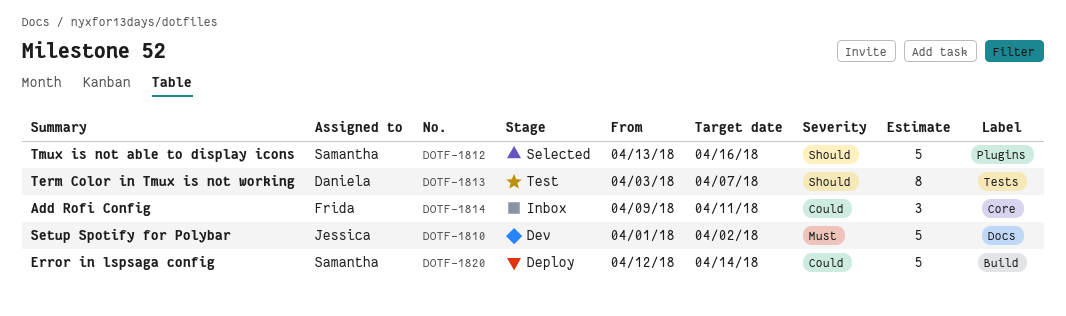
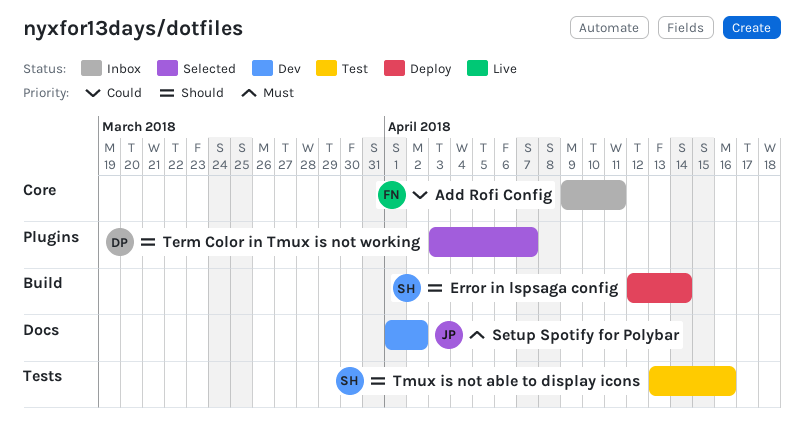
Error in lspsaga config, priority: Could -> Should
Term Color in Tmux is not working, status: Test -> Selected
Term Color in Tmux is not working, label: Tests -> Plugins
Tmux is not able to display icons, status: Selected -> Test
Tmux is not able to display icons, label: Plugins -> Tests

